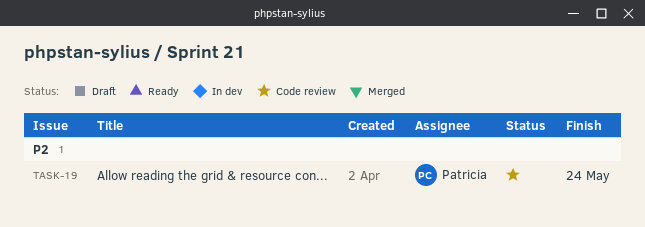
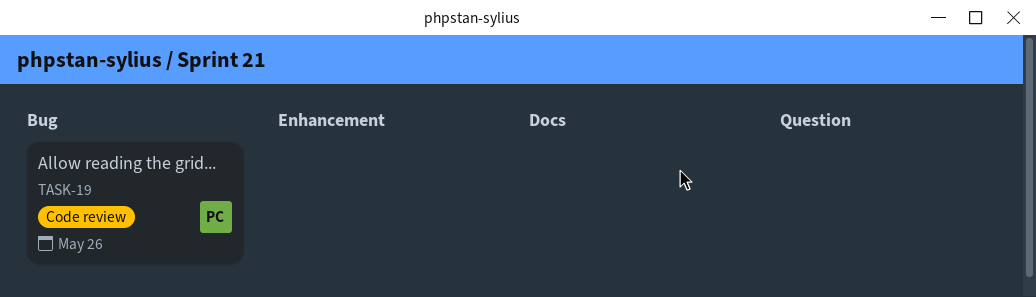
TASK-19, due: May 24 -> May 26

